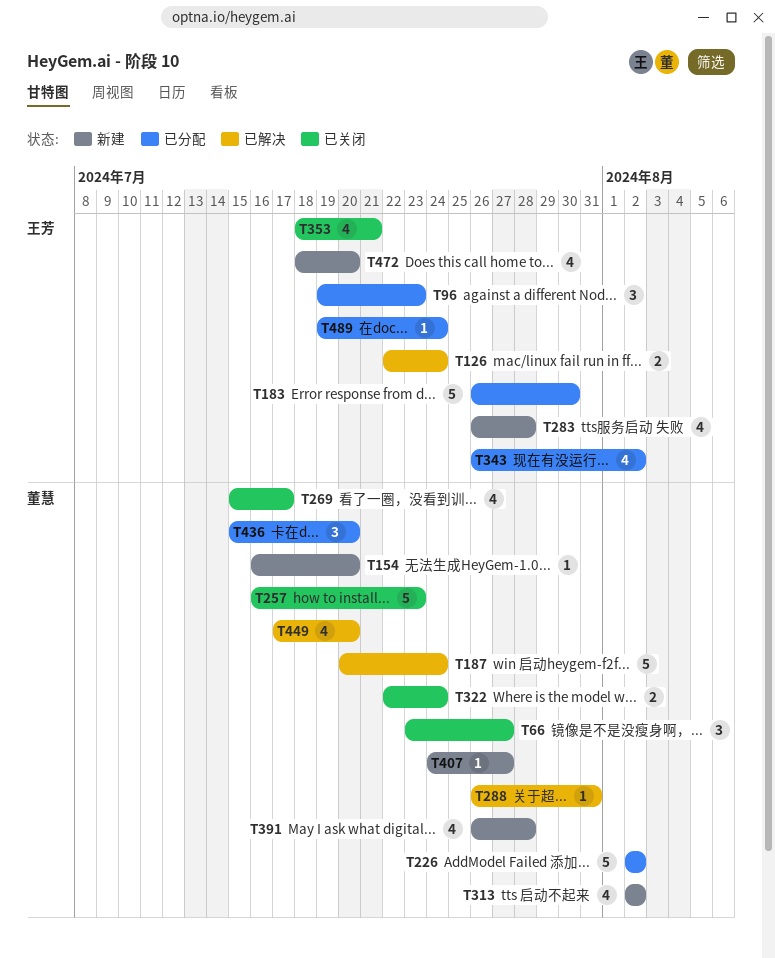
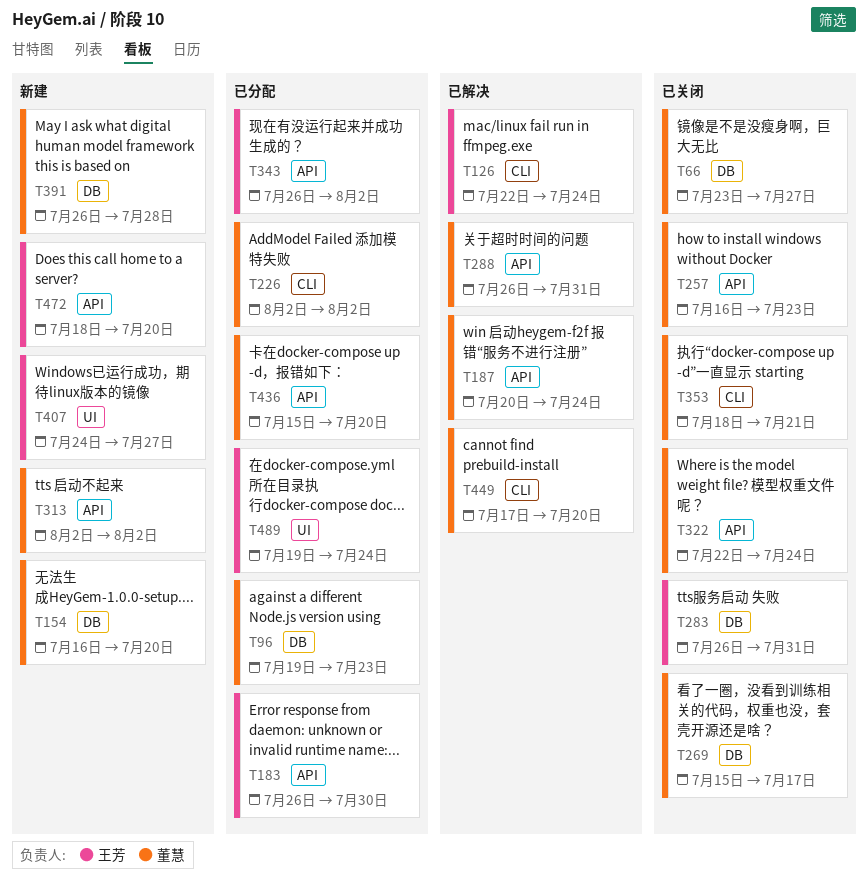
T96, owner: 王芳 -> 董慧
T283, status: 新建 -> 已关闭
T283, due: Jul 28 -> Jul 31
T353, owner: 王芳 -> 董慧
T407, owner: 董慧 -> 王芳

